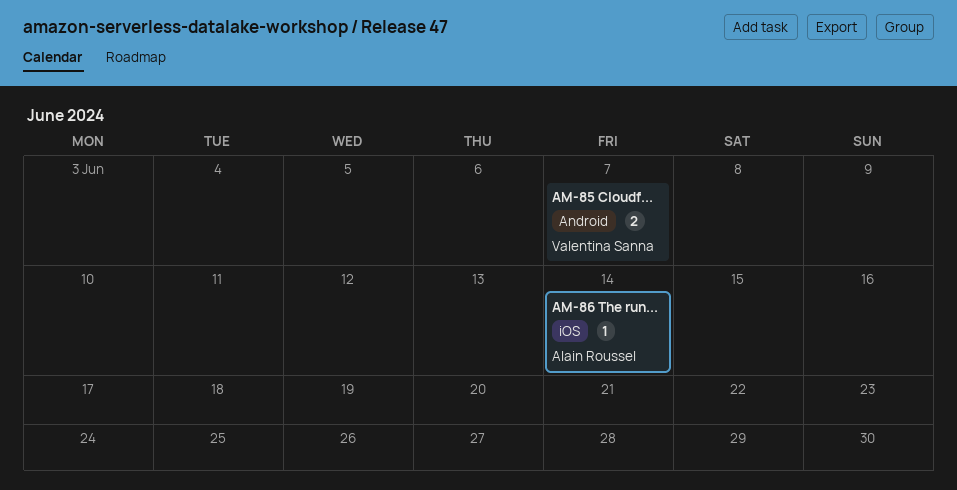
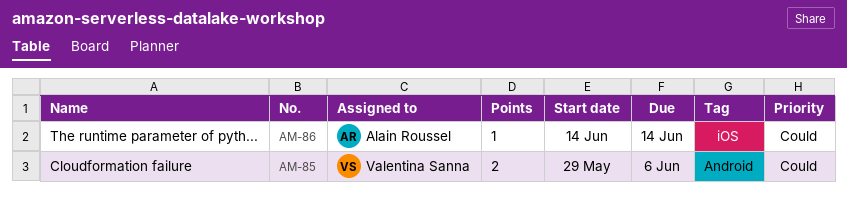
AM-85, due: Jun 7 -> Jun 6

